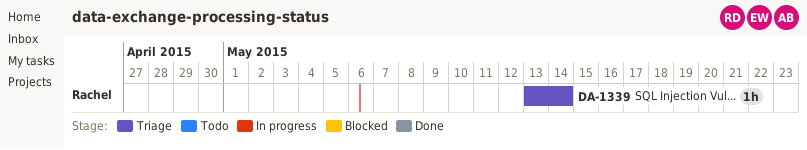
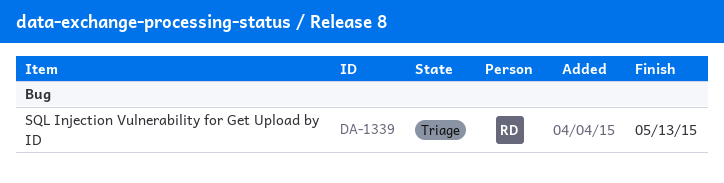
DA-1339, due: May 14 -> May 13

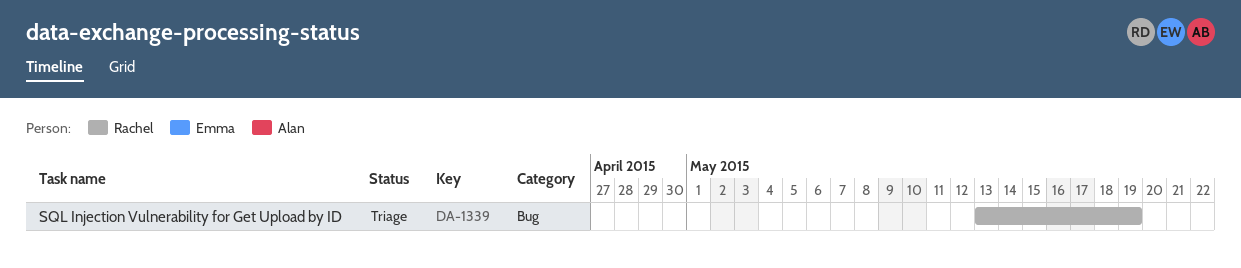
DA-1339, due: May 13 -> May 19

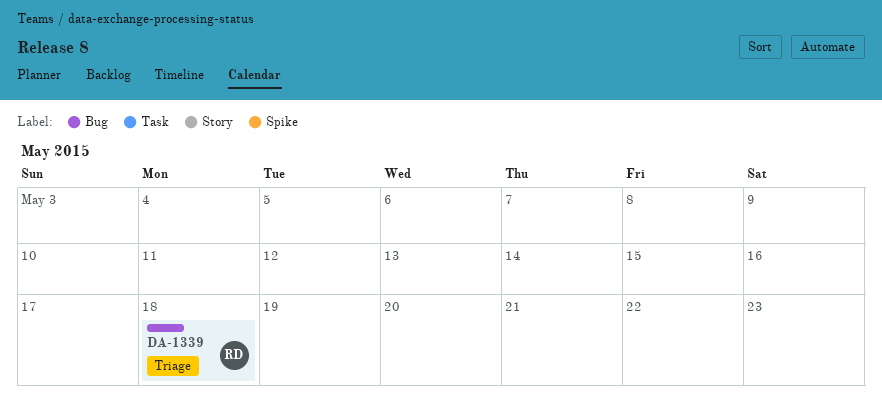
DA-1339, due: May 19 -> May 18

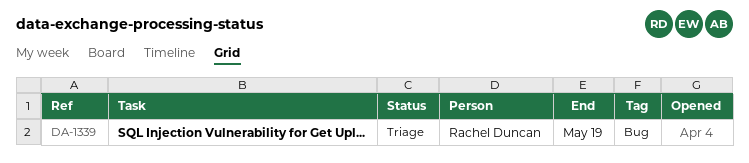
DA-1339, due: May 18 -> May 19

